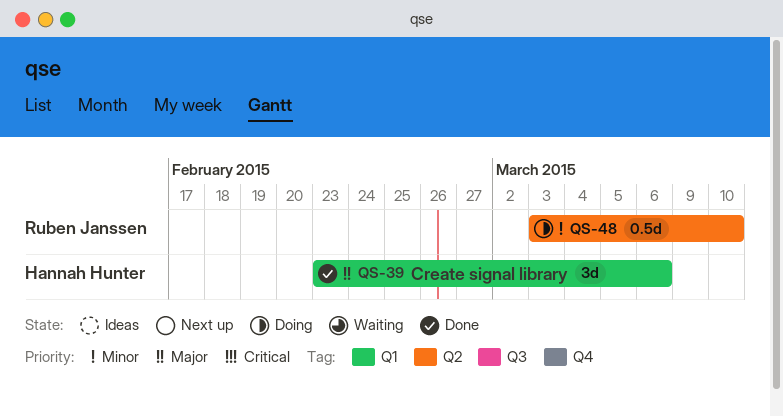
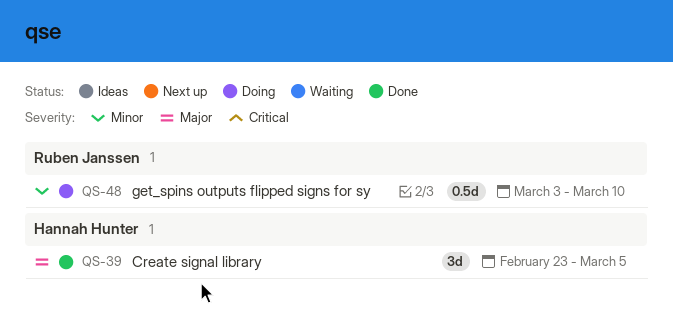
QS-39, due: Mar 6 -> Mar 5

